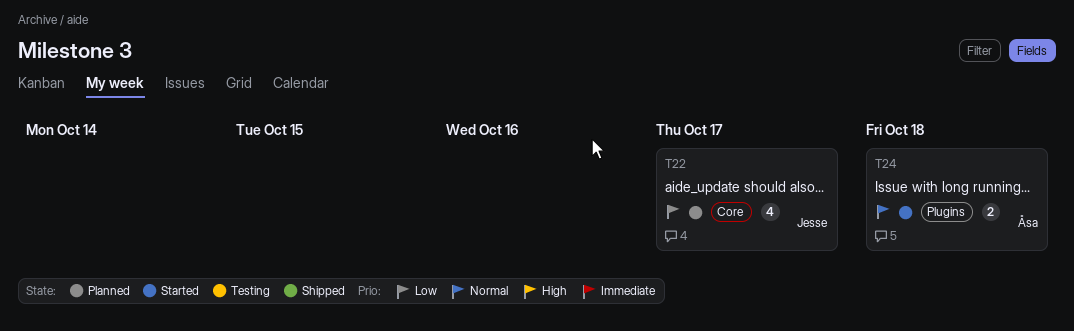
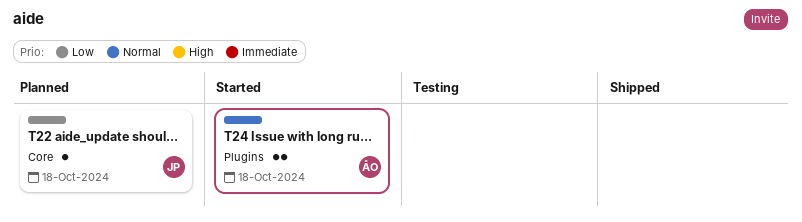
T22, estimate: 4 -> 1
T22, due: Oct 17 -> Oct 18

